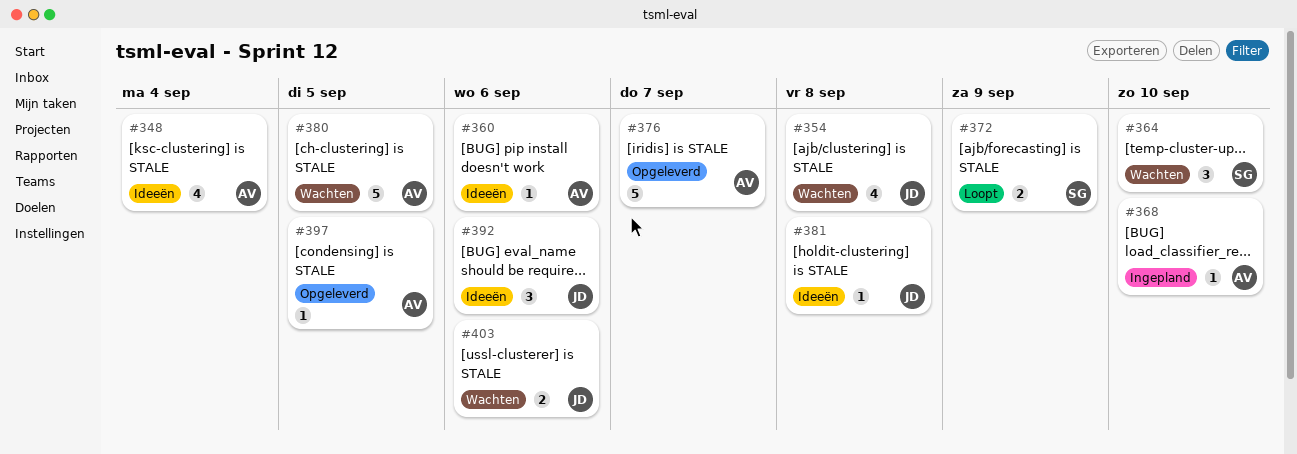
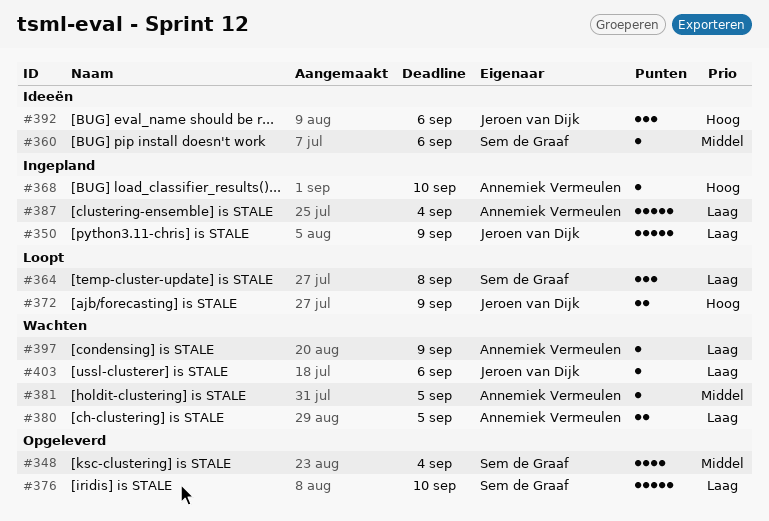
#348, status: Ideeën -> Opgeleverd
#348, owner: Annemiek Vermeulen -> Sem de Graaf
#350: none -> present
#354: present -> none
#360, owner: Annemiek Vermeulen -> Sem de Graaf
#364, status: Wachten -> Loopt
#364, due: Sep 10 -> Sep 8
#372, owner: Sem de Graaf -> Jeroen van Dijk
#376, owner: Annemiek Vermeulen -> Sem de Graaf
#376, due: Sep 7 -> Sep 10
#380, estimate: 5 -> 2
#381, status: Ideeën -> Wachten
#381, owner: Jeroen van Dijk -> Annemiek Vermeulen
#381, due: Sep 8 -> Sep 5
#387: none -> present
#397, status: Opgeleverd -> Wachten
#397, due: Sep 5 -> Sep 9
#403, estimate: 2 -> 1

